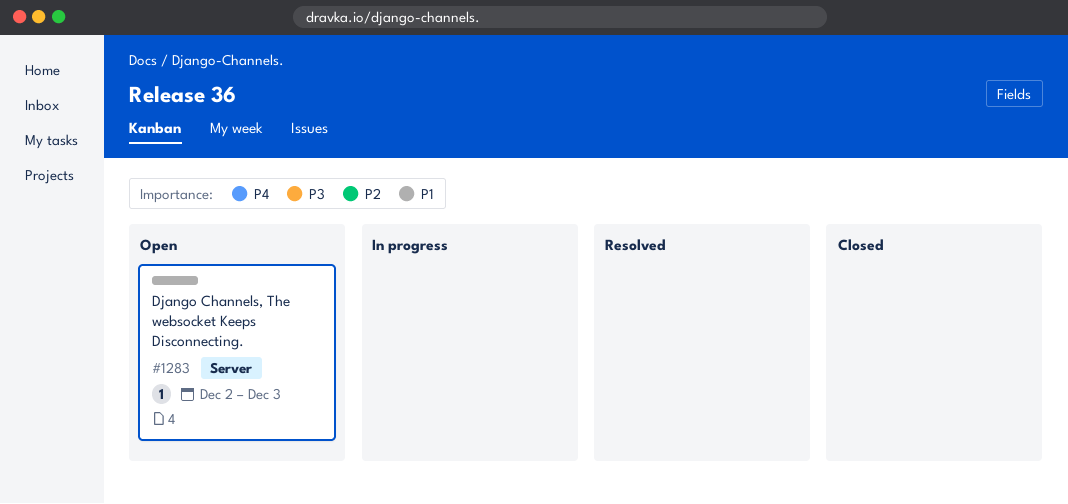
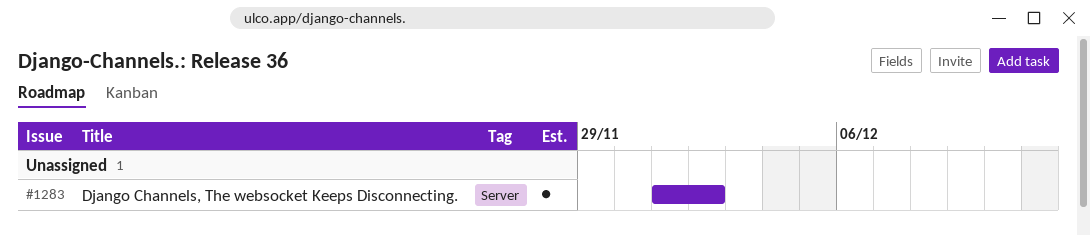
#1283, start: Dec 2 -> Dec 1
#1283, due: Dec 3 -> Dec 2

